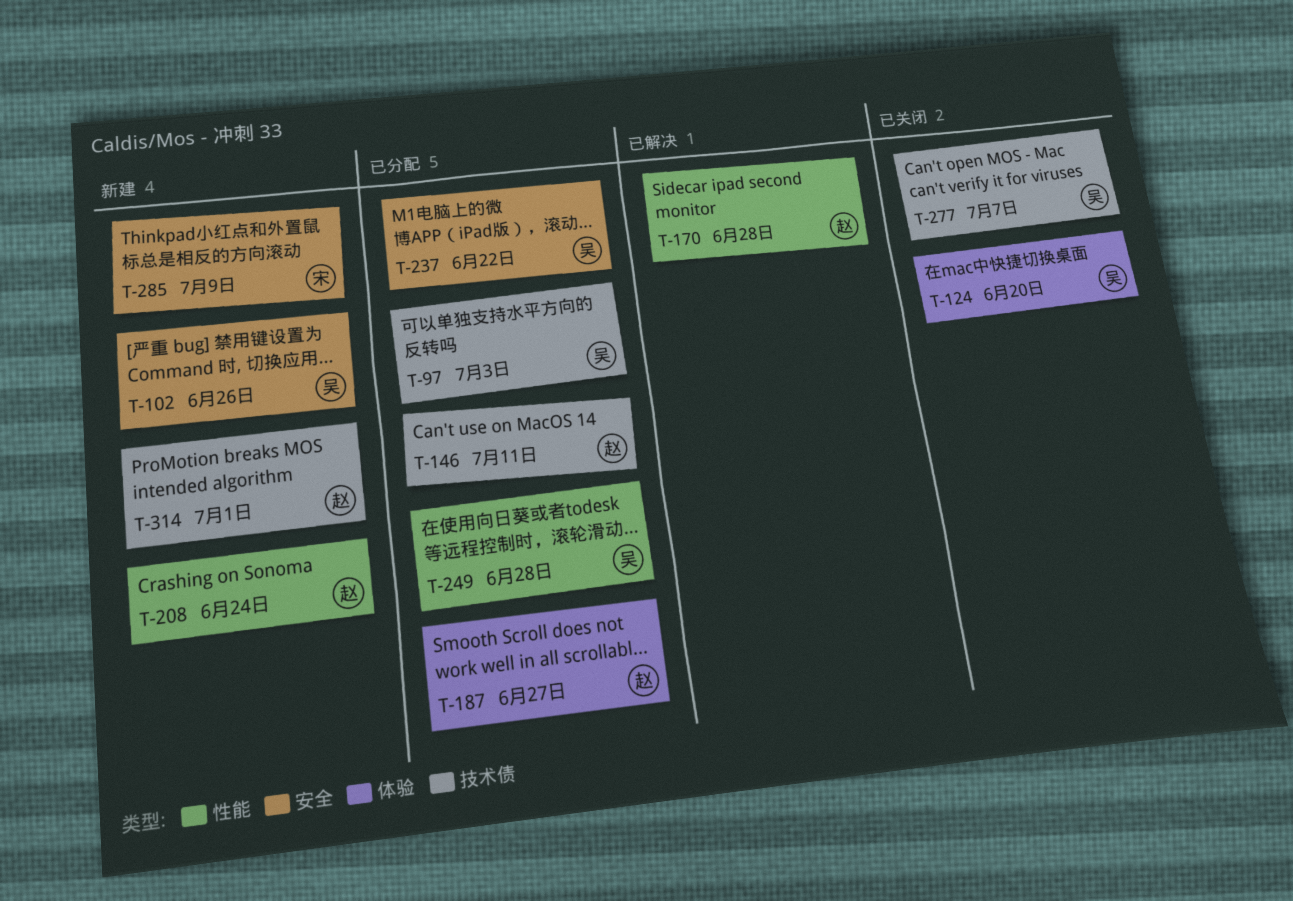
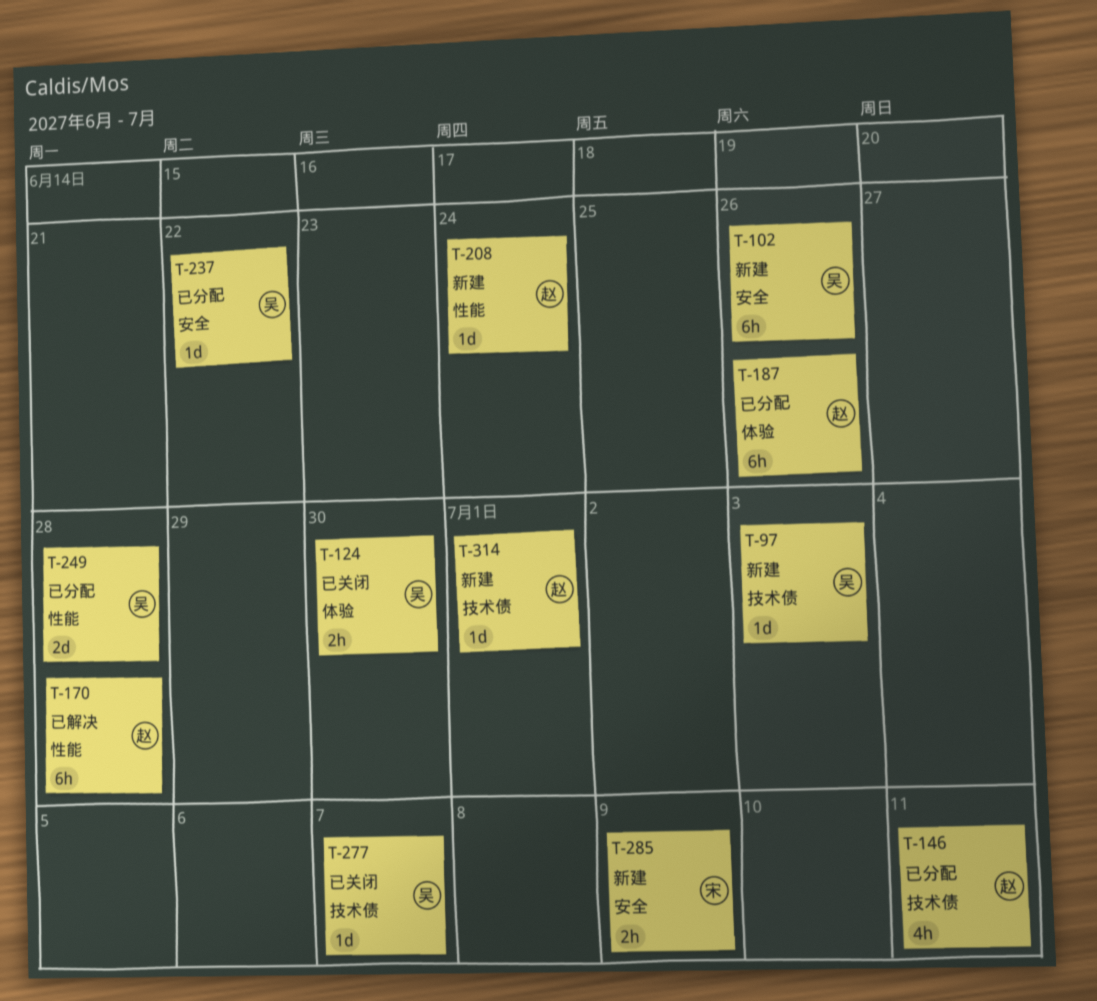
T-97, status: 已分配 -> 新建
T-124, due: Jun 20 -> Jun 30
T-187, due: Jun 27 -> Jun 26

